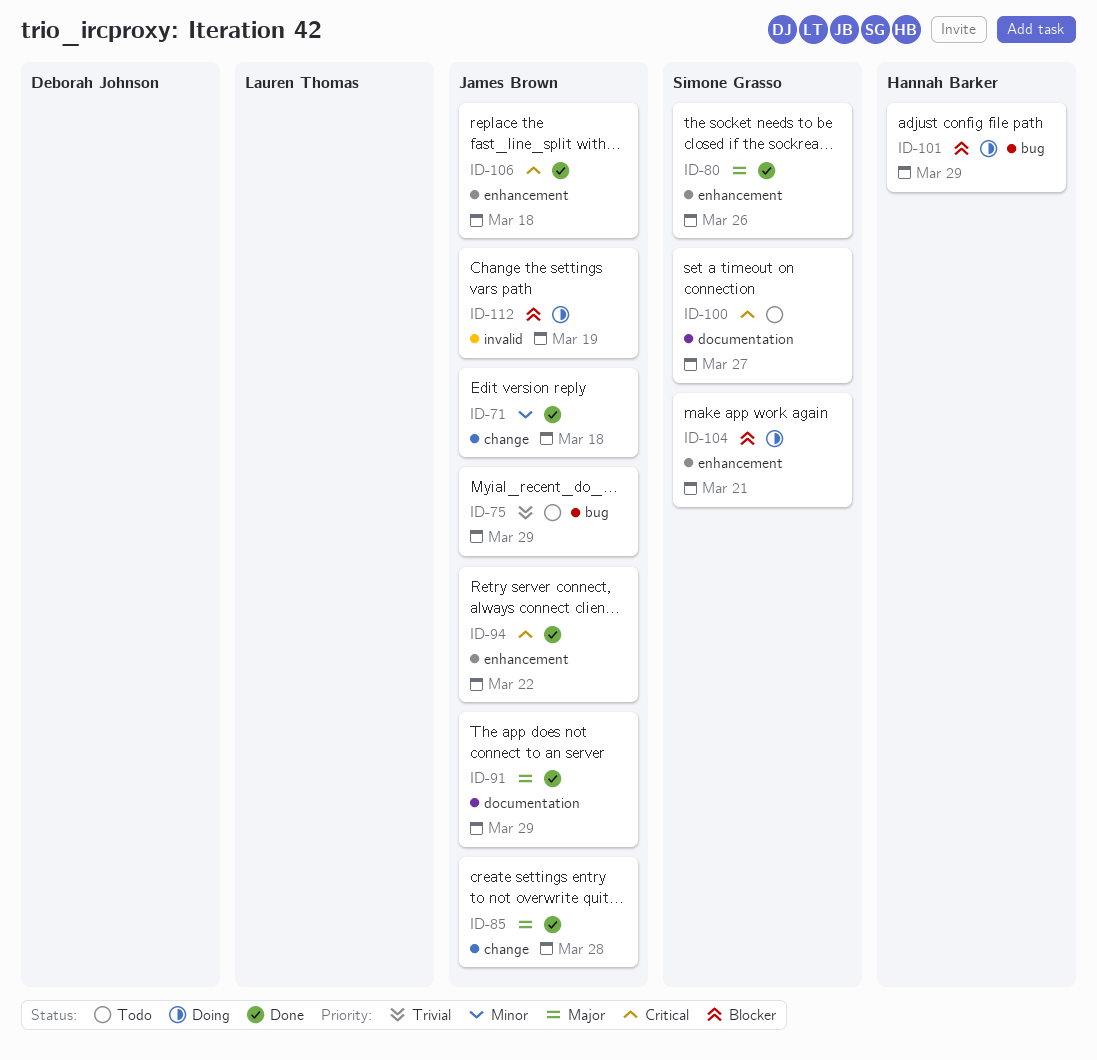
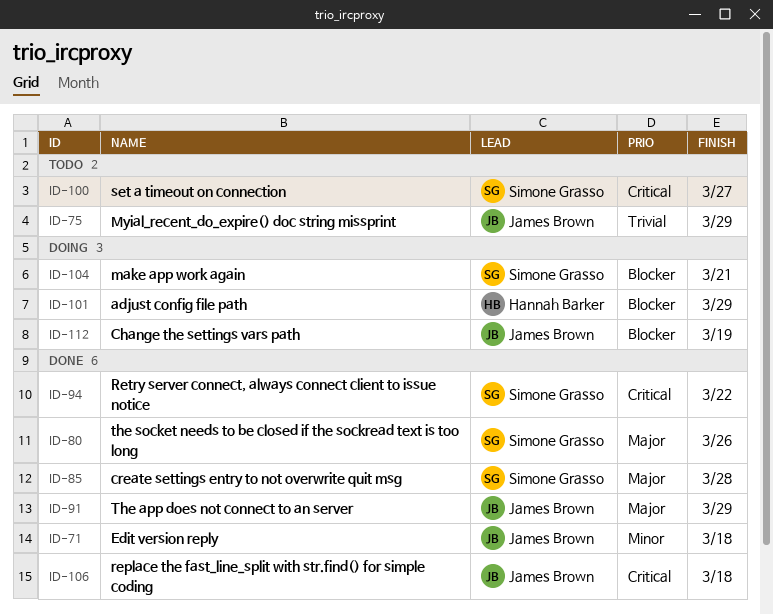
ID-85, owner: James Brown -> Simone Grasso
ID-94, owner: James Brown -> Simone Grasso

